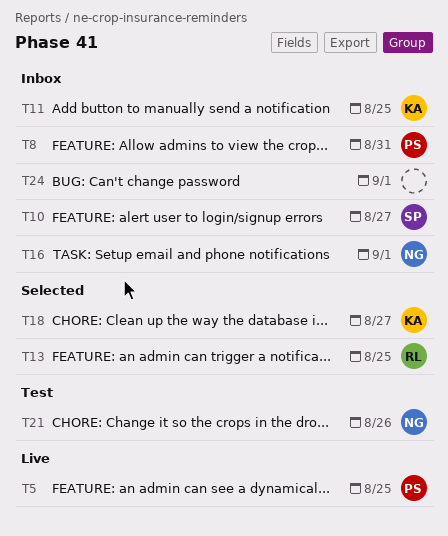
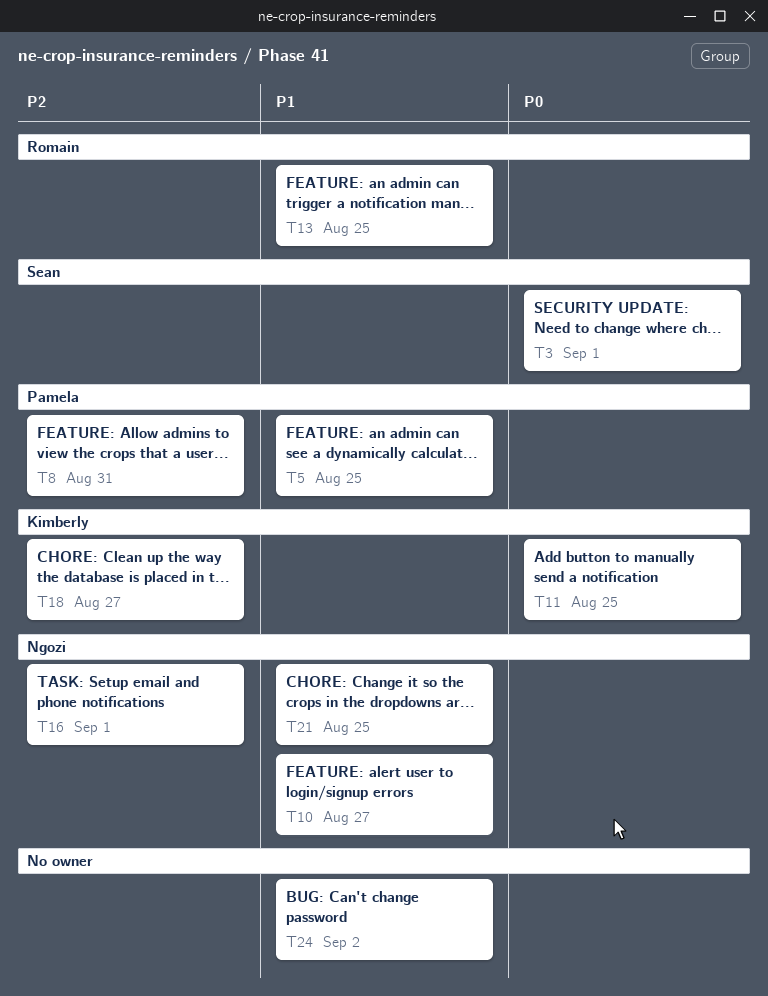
T3: none -> present
T10, owner: Sean -> Ngozi
T21, due: Aug 26 -> Aug 25
T24, due: Sep 1 -> Sep 2

